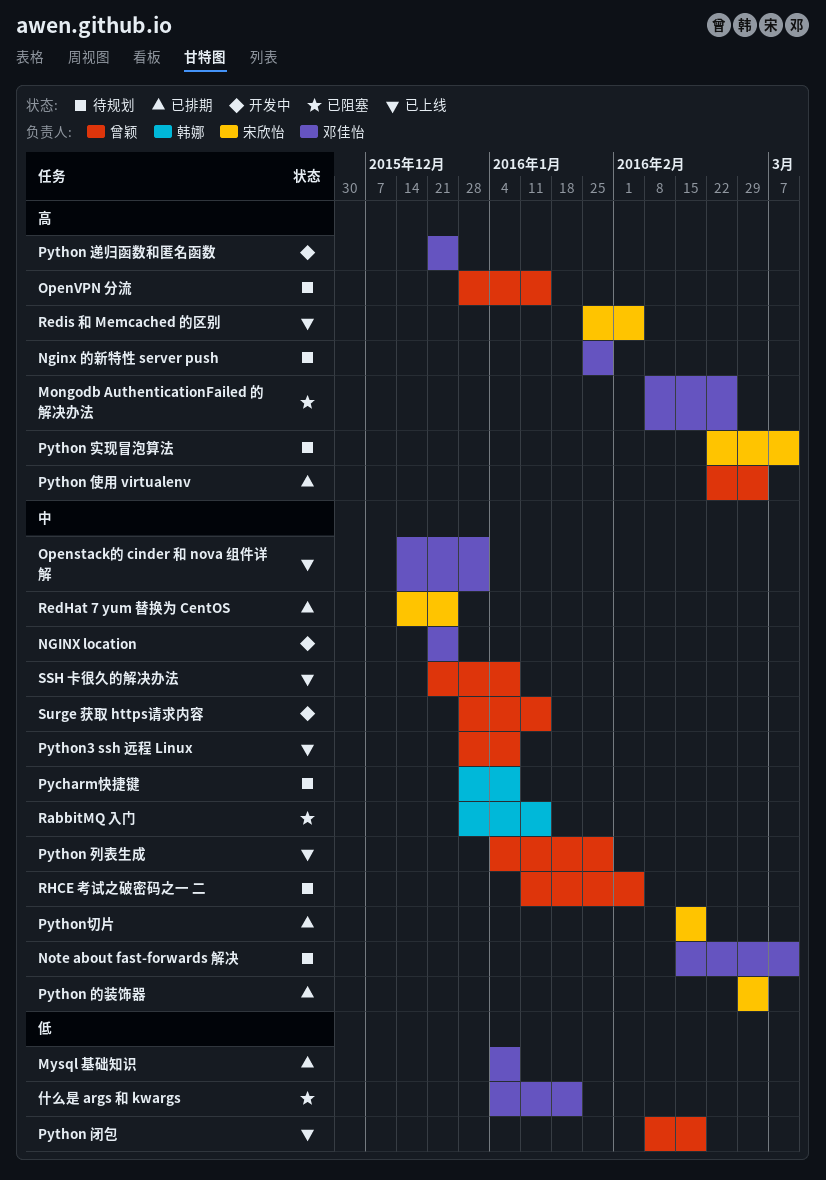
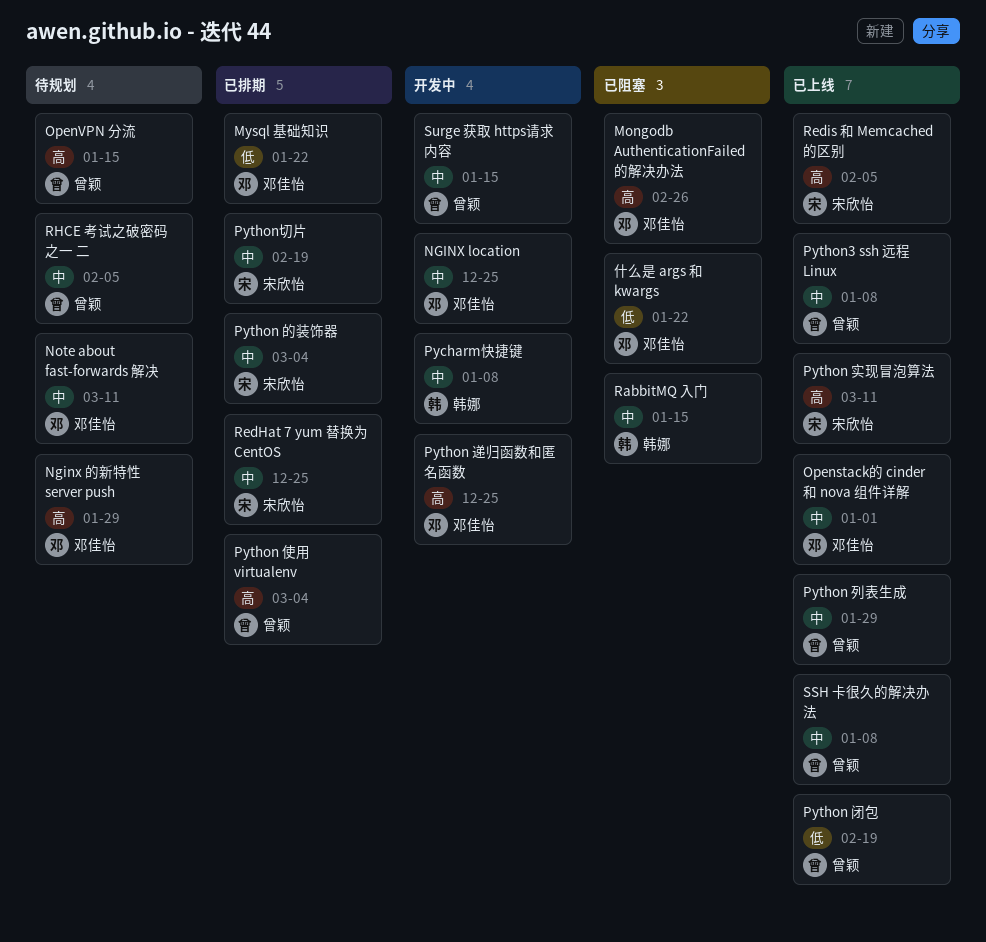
Mysql 基础知识, due: Jan 8 -> Jan 22
Pycharm快捷键, status: 待规划 -> 开发中
Python 实现冒泡算法, status: 待规划 -> 已上线

